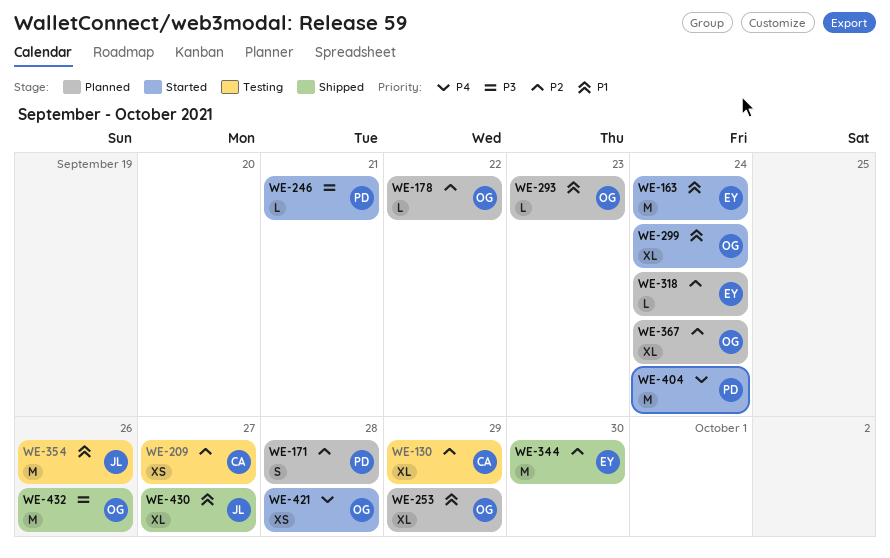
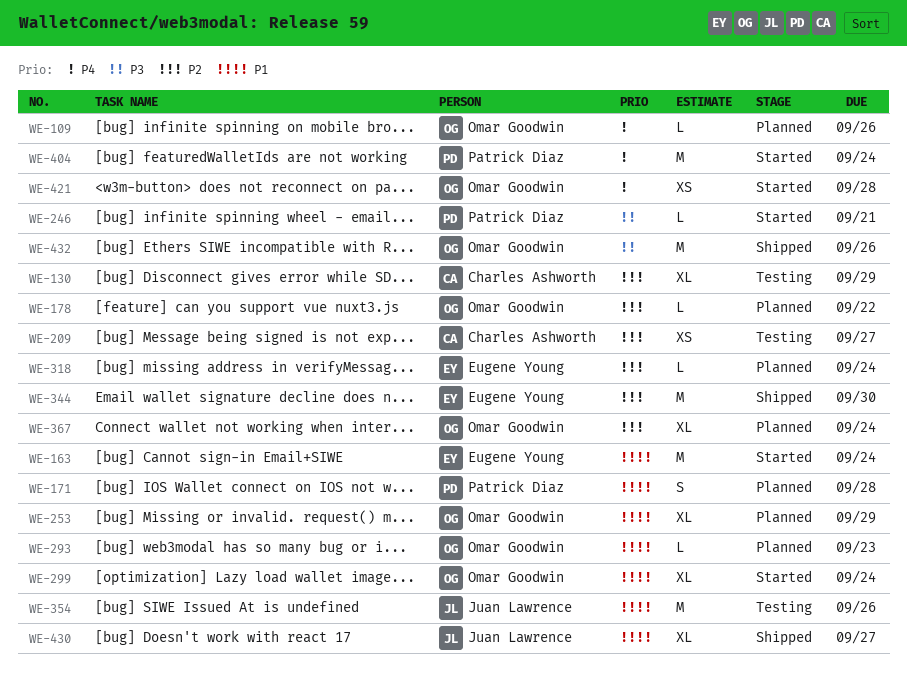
WE-109: none -> present
WE-171, priority: P2 -> P1

